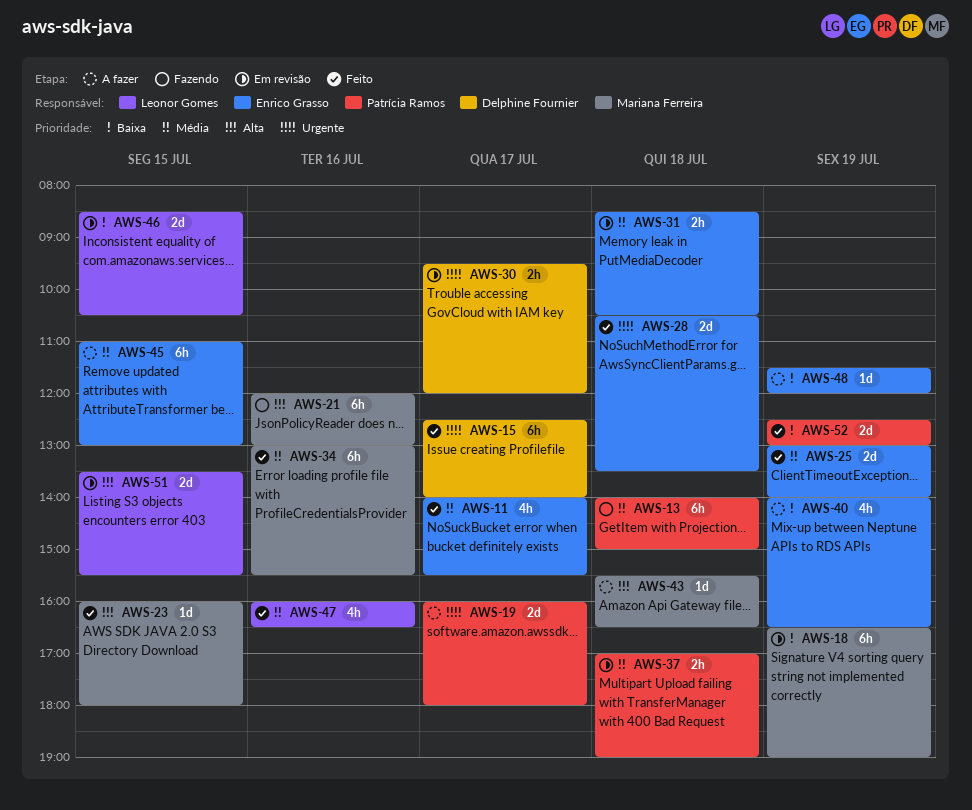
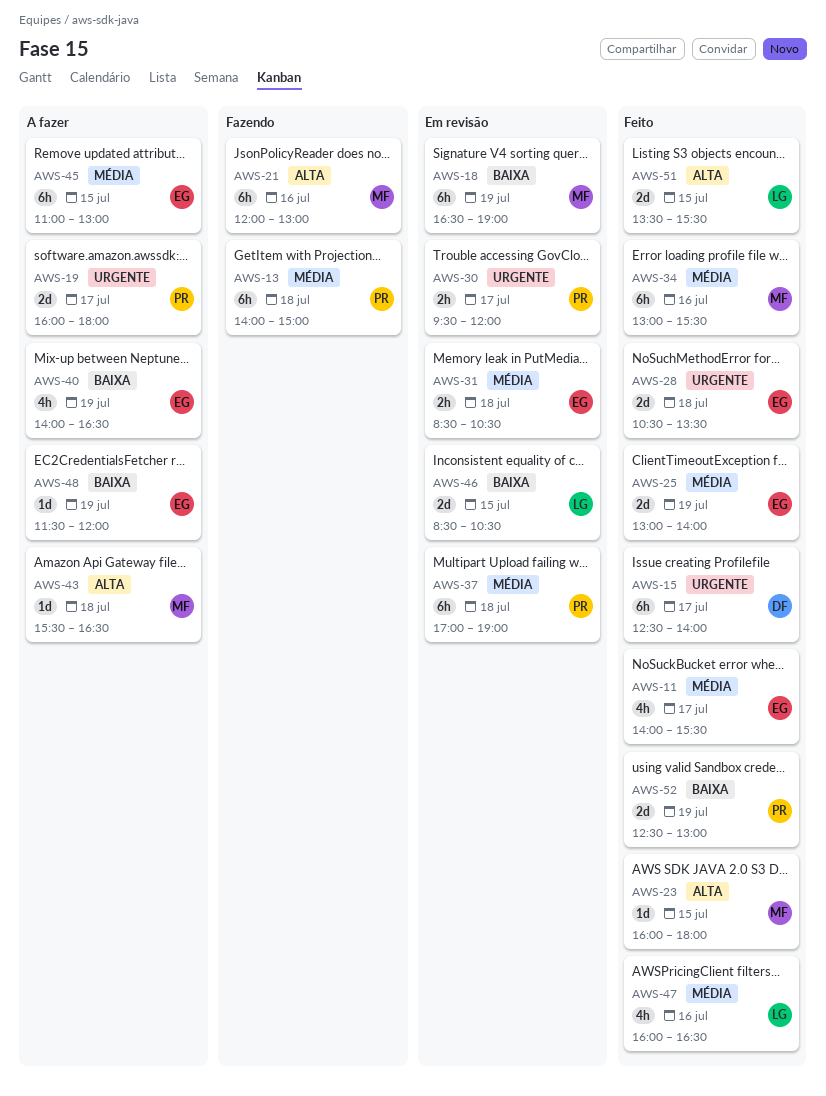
AWS-30, owner: Delphine Fournier -> Patrícia Ramos
AWS-37, estimate: 2h -> 6h
AWS-51, status: Em revisão -> Feito

